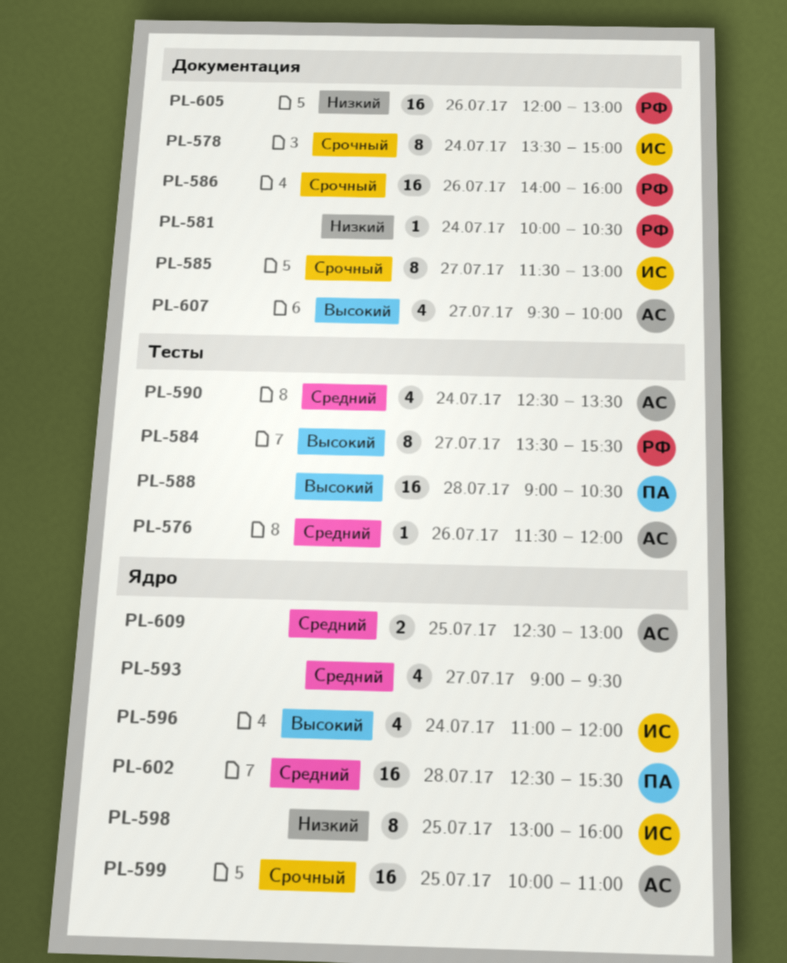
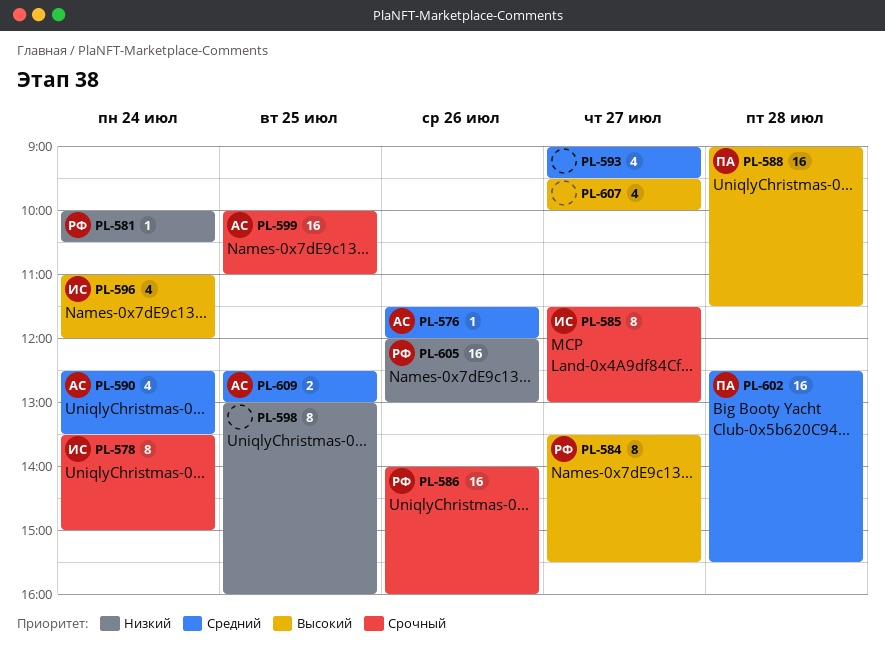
PL-588, ends: 10:30 -> 11:30
PL-598, owner: ИС -> none
PL-607, owner: АС -> none

